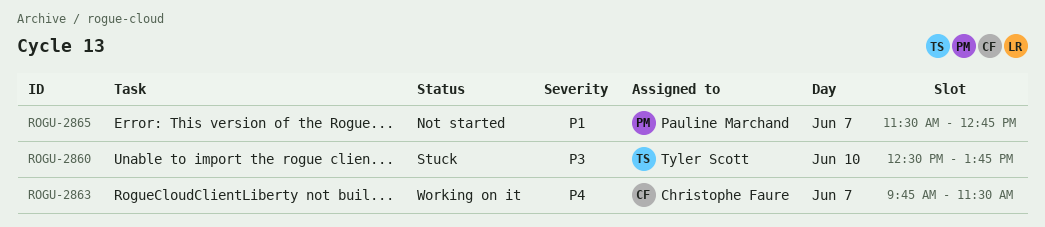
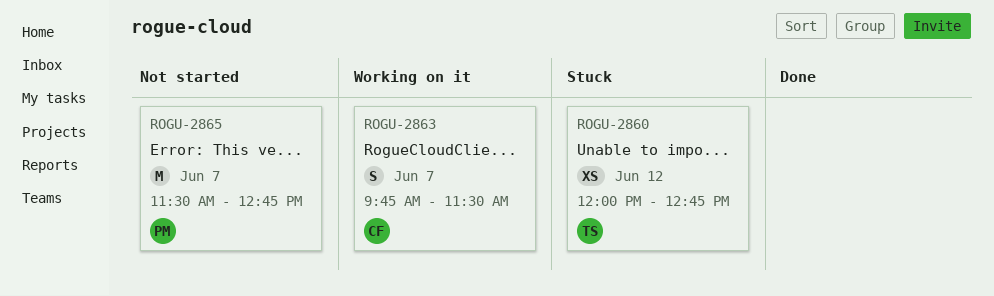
ROGU-2860, day: Jun 10 -> Jun 12
ROGU-2860, begins: 12:30 -> 12:00
ROGU-2860, ends: 13:45 -> 12:45

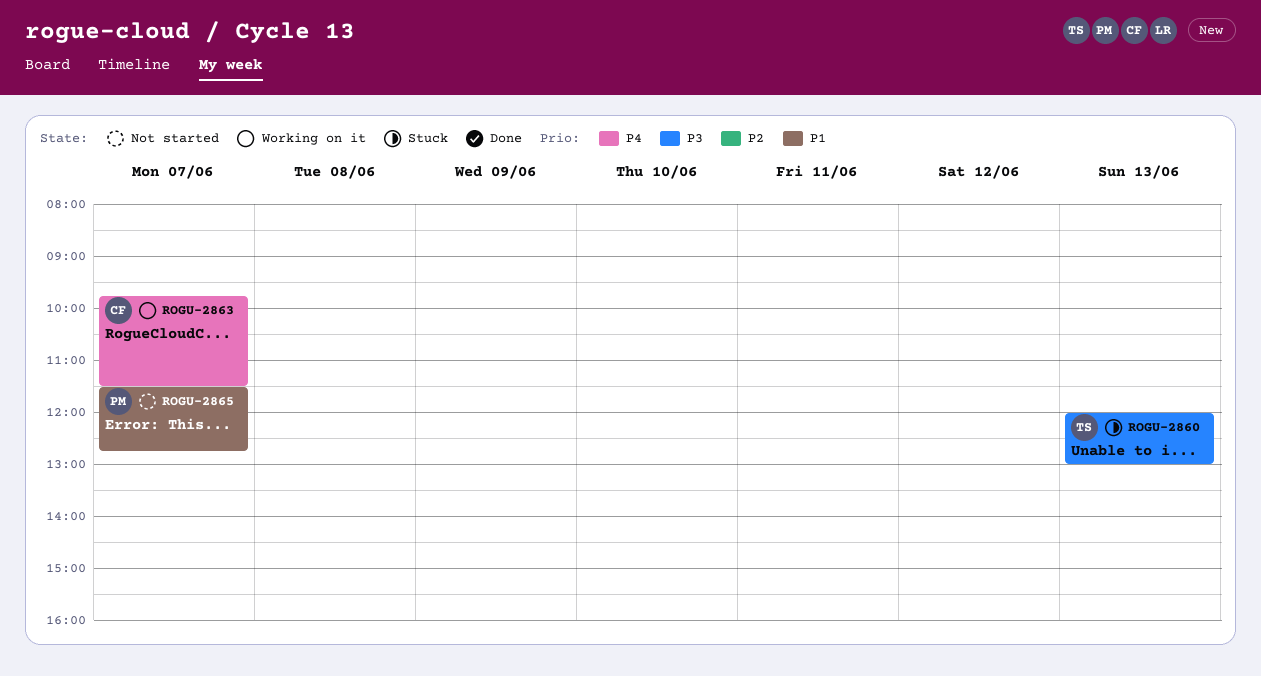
ROGU-2860, day: Jun 12 -> Jun 13
ROGU-2860, ends: 12:45 -> 13:00

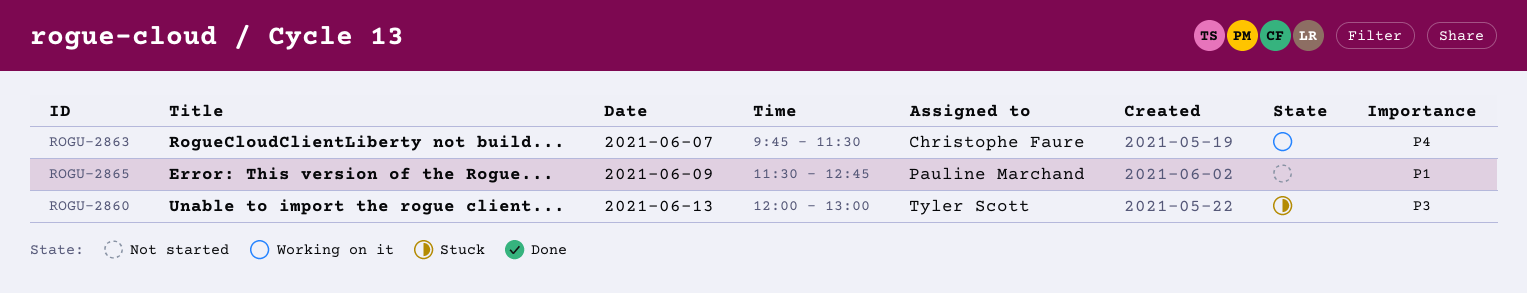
ROGU-2865, day: Jun 7 -> Jun 9

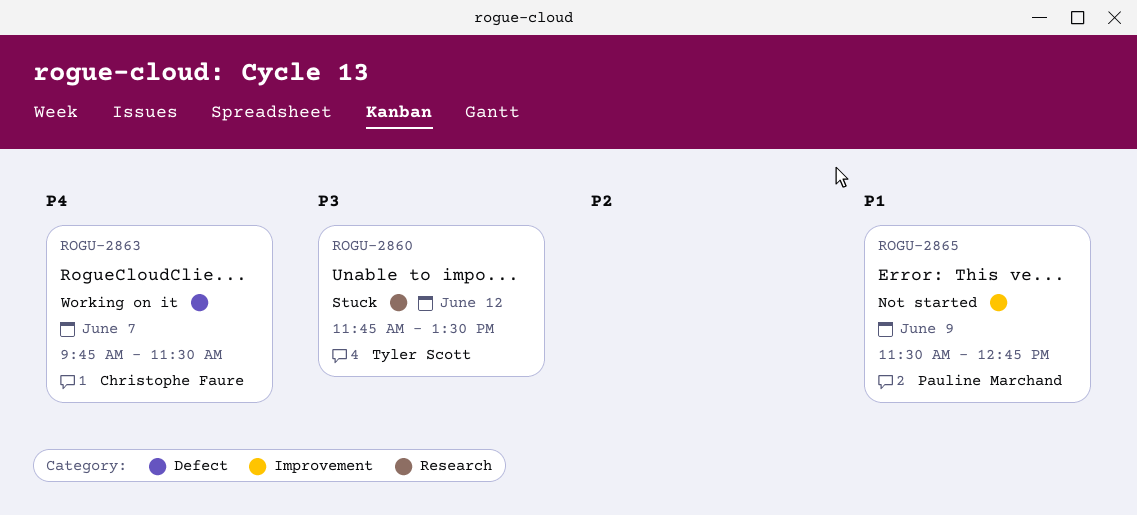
ROGU-2860, day: Jun 13 -> Jun 12
ROGU-2860, begins: 12:00 -> 11:45
ROGU-2860, ends: 13:00 -> 13:30

